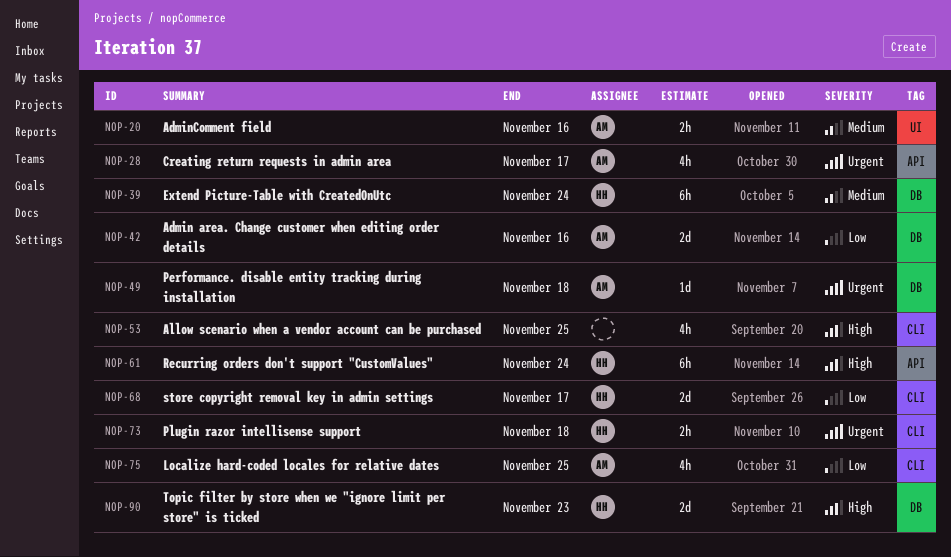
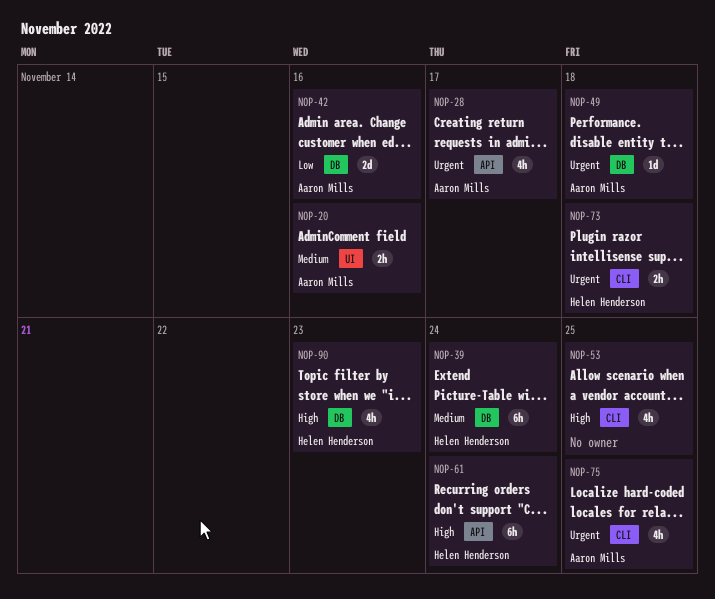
NOP-68: present -> none
NOP-75, priority: Low -> Urgent
NOP-90, estimate: 2d -> 4h

